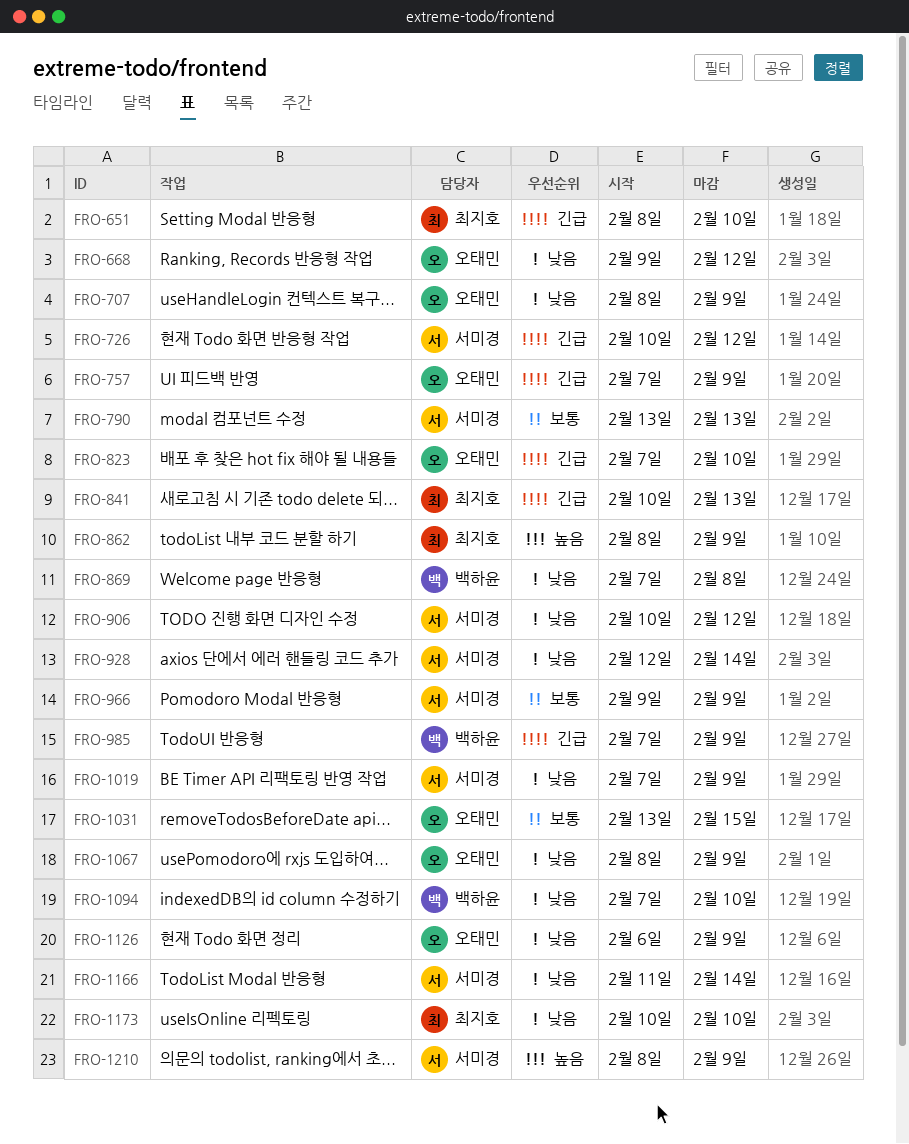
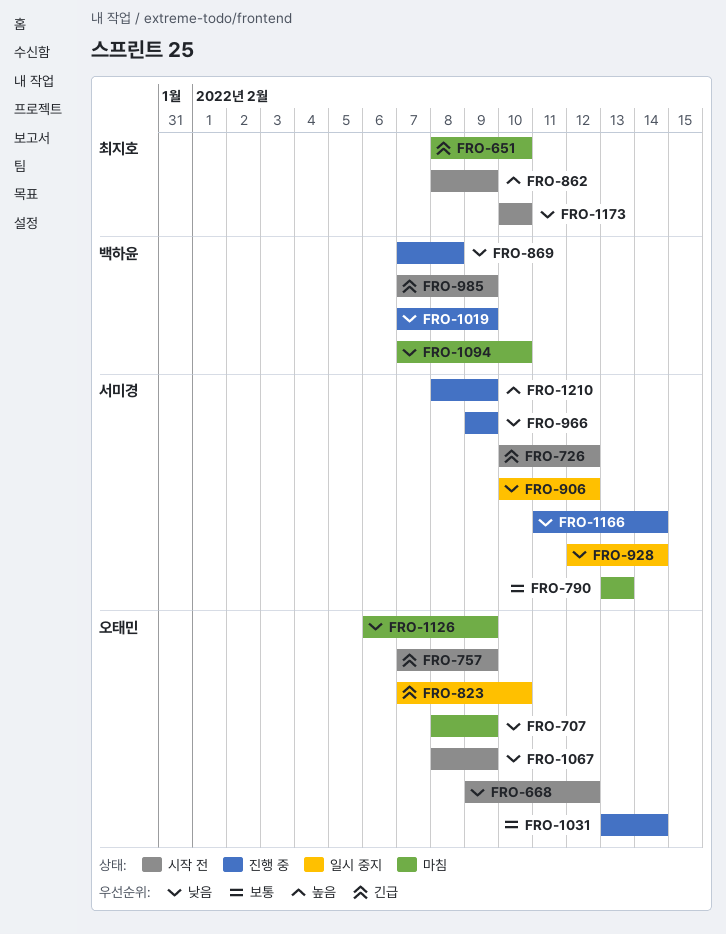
FRO-841: present -> none
FRO-966, priority: 보통 -> 낮음
FRO-1019, owner: 서미경 -> 백하윤
FRO-1031, due: Feb 15 -> Feb 14

